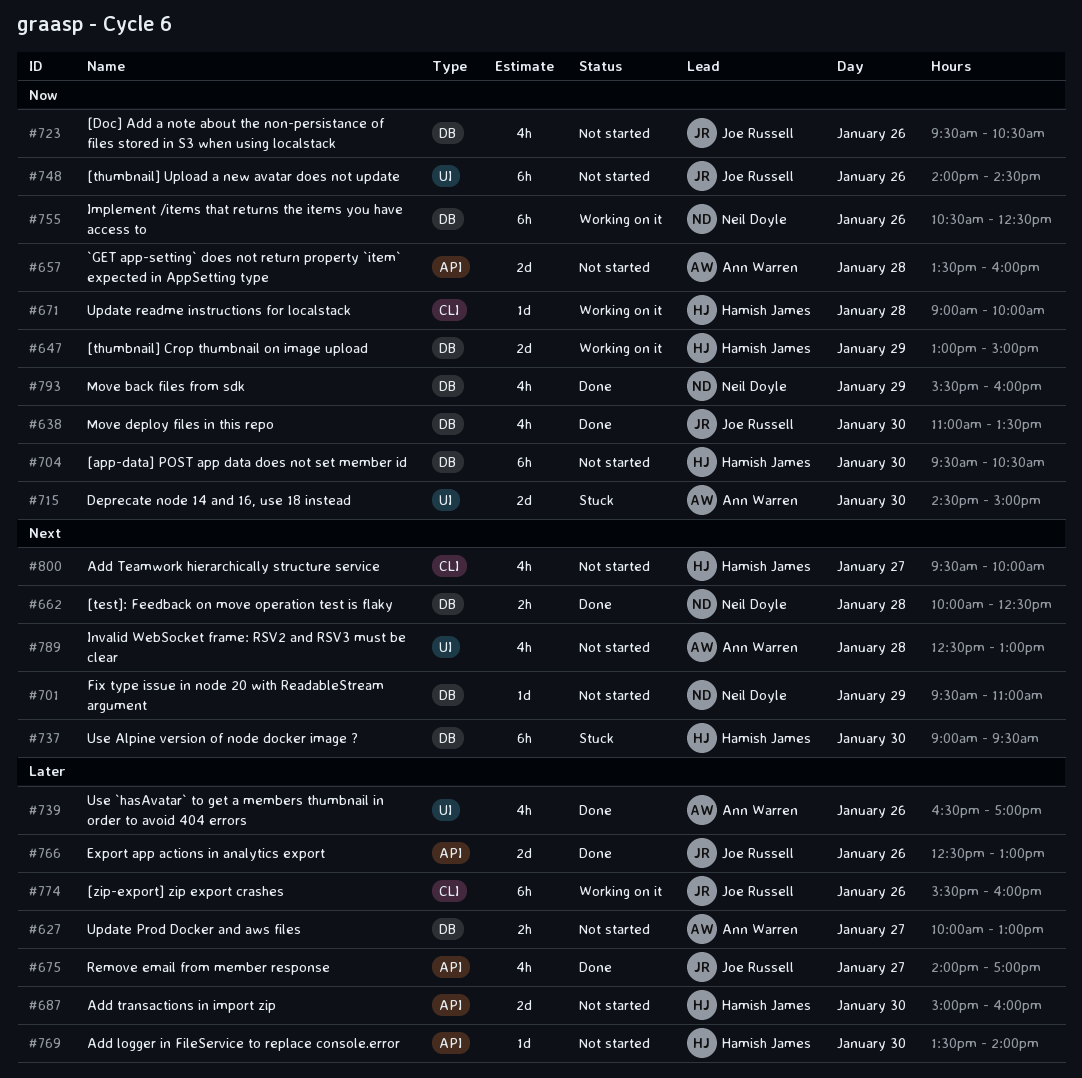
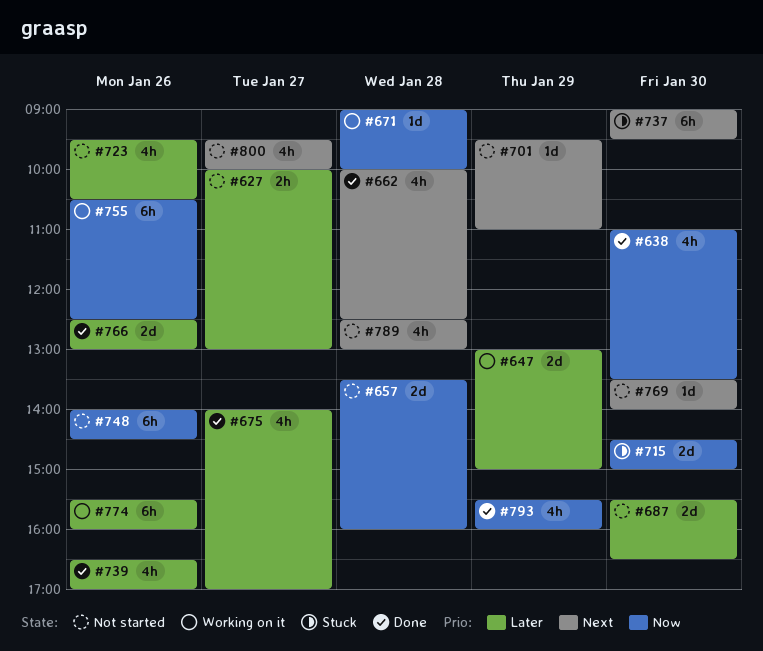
#647, priority: Now -> Later
#662, estimate: 2h -> 4h
#687, begins: 15:00 -> 15:30
#687, ends: 16:00 -> 16:30
#704: present -> none
#723, priority: Now -> Later
#769, priority: Later -> Next

